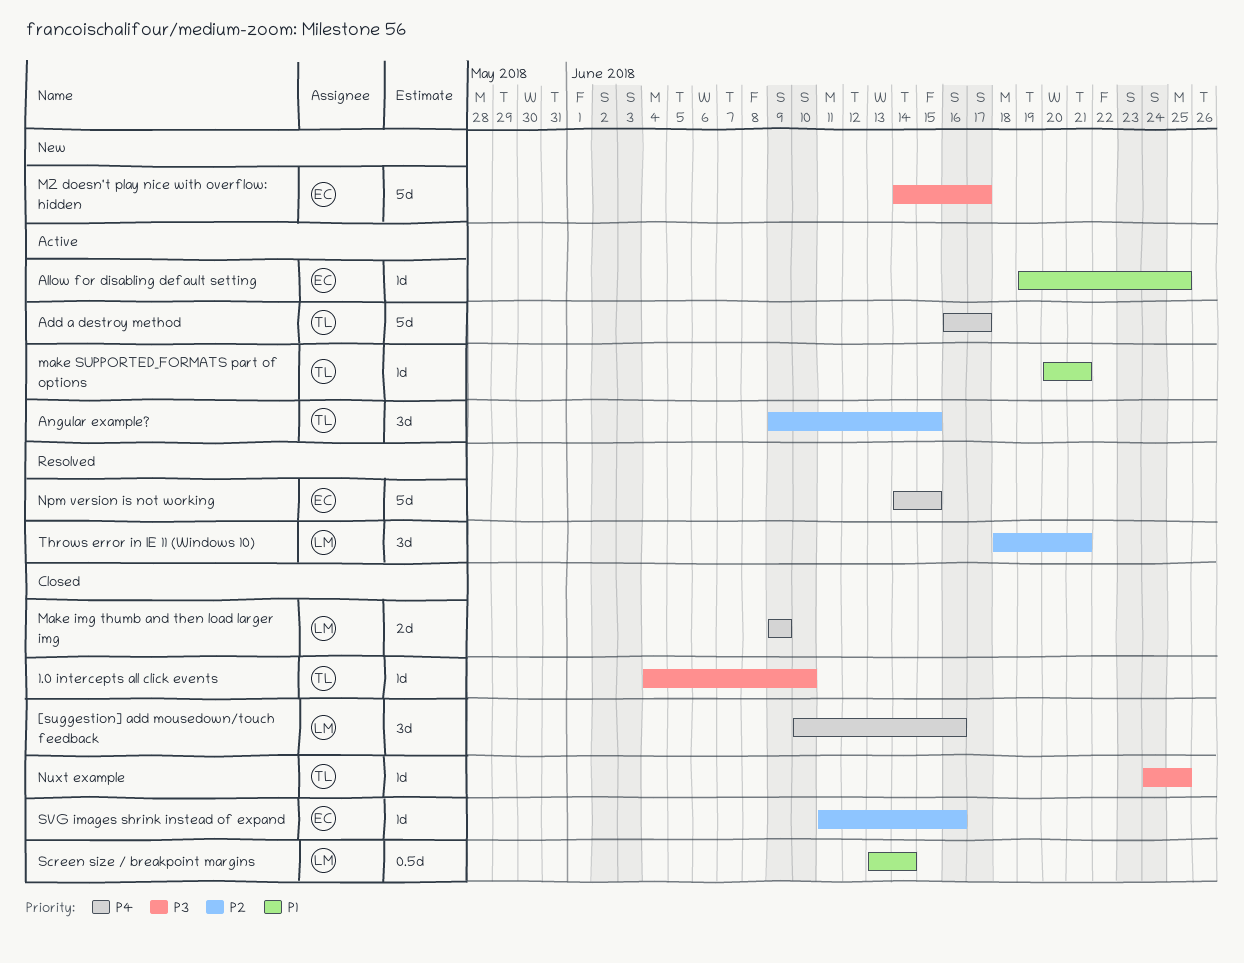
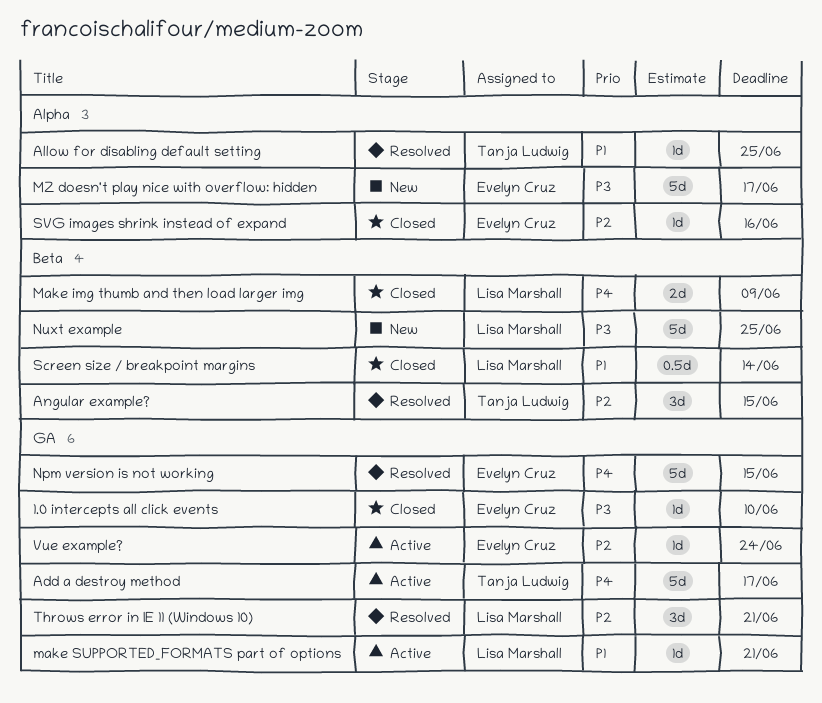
1.0 intercepts all click events, owner: Tanja Ludwig -> Evelyn Cruz
[suggestion] add mousedown/touch feedback: present -> none
Allow for disabling default setting, status: Active -> Resolved
Allow for disabling default setting, owner: Evelyn Cruz -> Tanja Ludwig
Angular example?, status: Active -> Resolved
make SUPPORTED_FORMATS part of options, owner: Tanja Ludwig -> Lisa Marshall
Nuxt example, status: Closed -> New
Nuxt example, owner: Tanja Ludwig -> Lisa Marshall
Nuxt example, estimate: 1d -> 5d
Vue example?: none -> present

